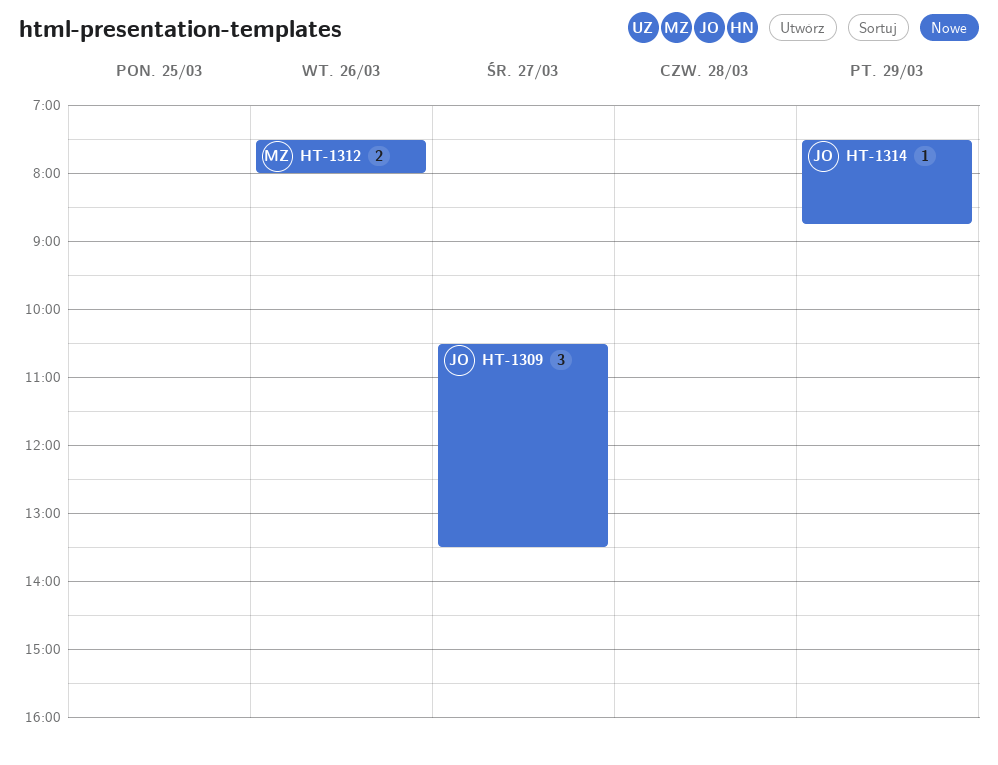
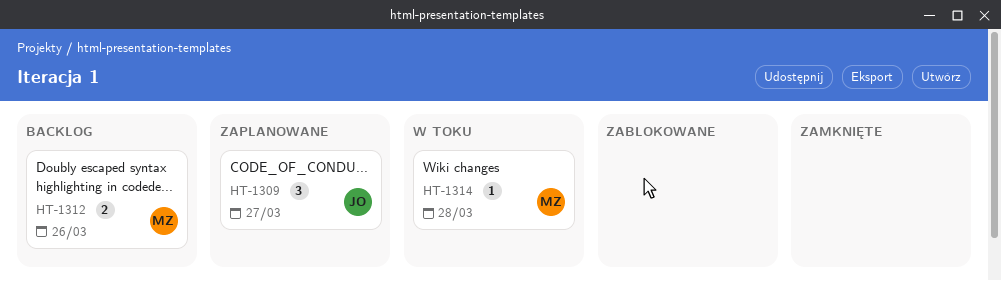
HT-1314, owner: JO -> MZ
HT-1314, day: Mar 29 -> Mar 28

